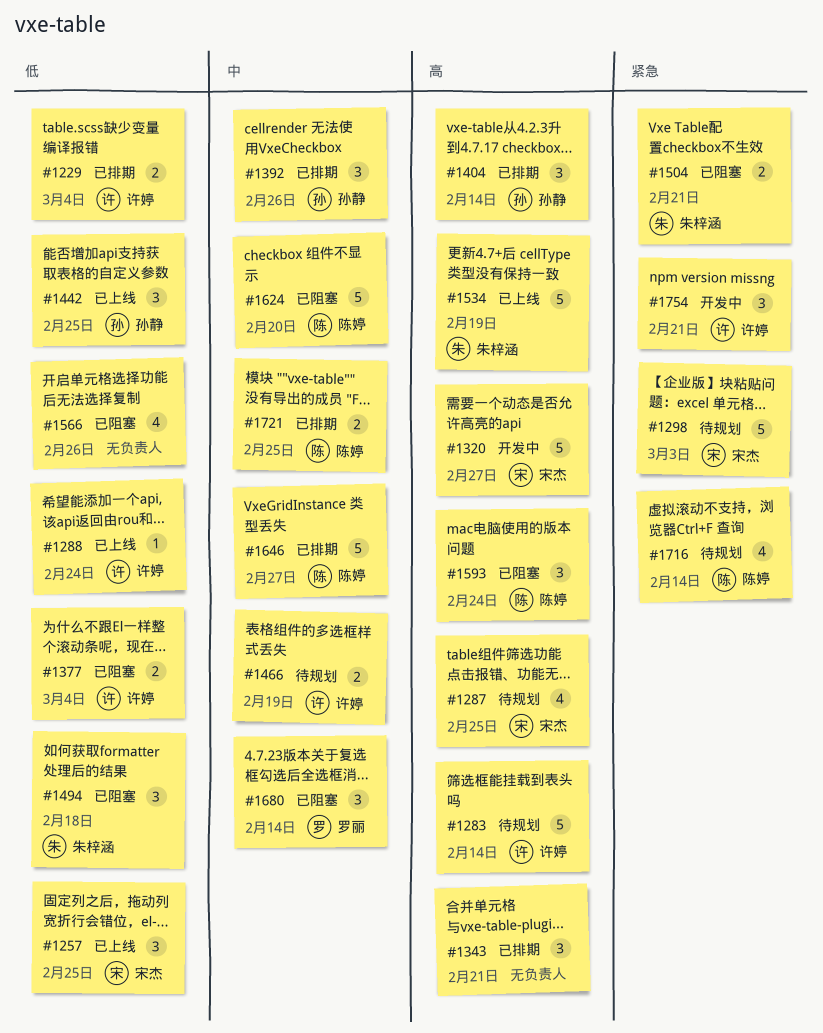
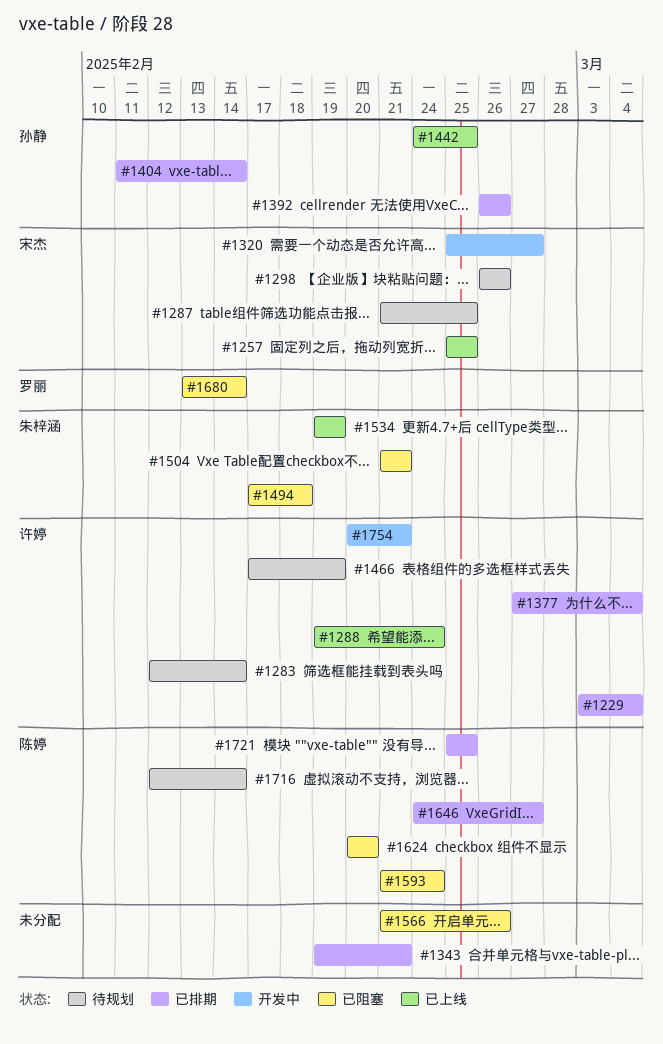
#1298, due: Mar 3 -> Feb 26
#1377, status: 已阻塞 -> 已排期

